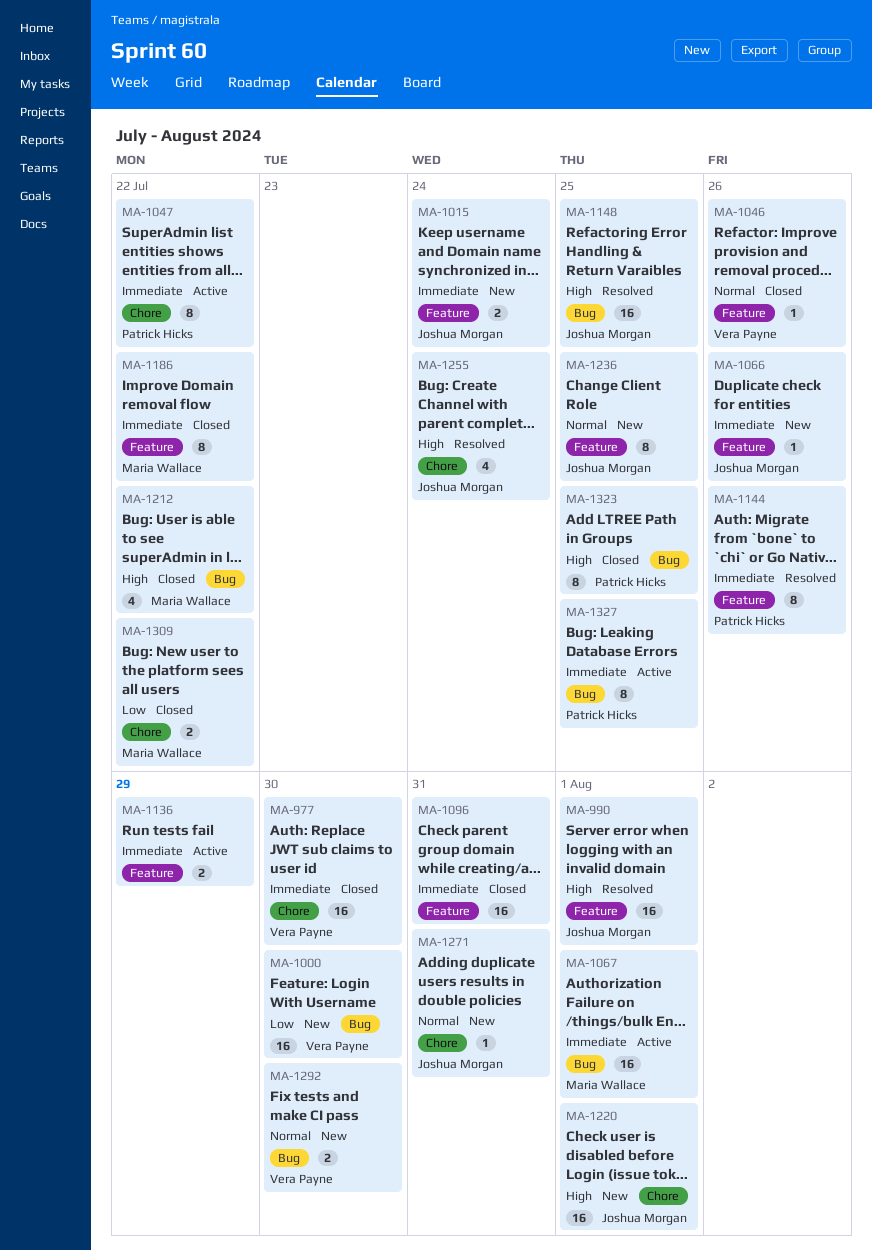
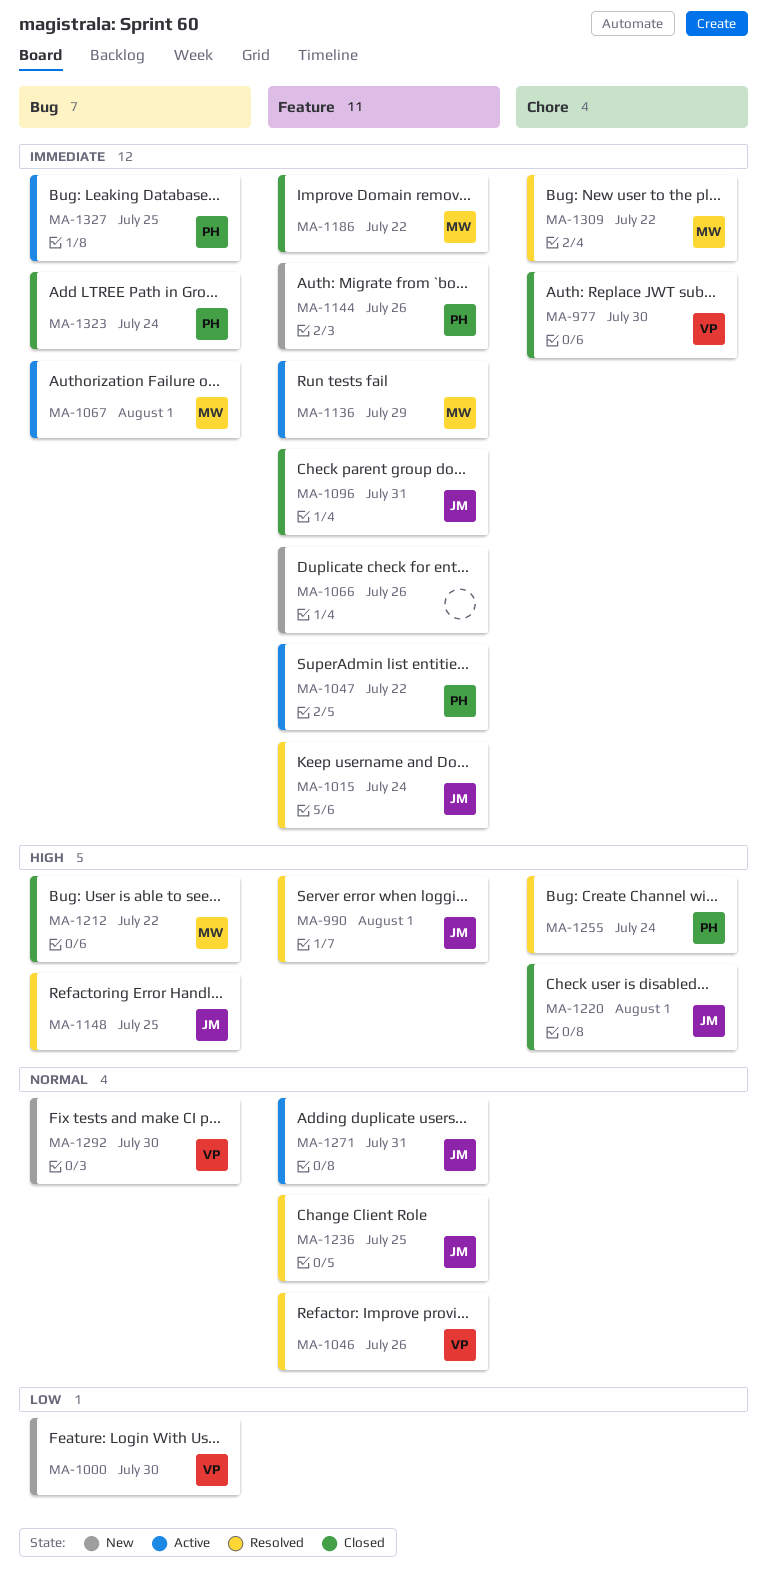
MA-1015, status: New -> Resolved
MA-1046, status: Closed -> Resolved
MA-1047, label: Chore -> Feature
MA-1066, owner: Joshua Morgan -> none
MA-1096, owner: none -> Joshua Morgan
MA-1136, owner: none -> Maria Wallace
MA-1144, status: Resolved -> New
MA-1220, status: New -> Closed
MA-1236, status: New -> Resolved
MA-1255, owner: Joshua Morgan -> Patrick Hicks
MA-1271, status: New -> Active
MA-1271, label: Chore -> Feature
MA-1309, status: Closed -> Resolved
MA-1309, priority: Low -> Immediate
MA-1323, priority: High -> Immediate
MA-1323, due: Jul 25 -> Jul 24

